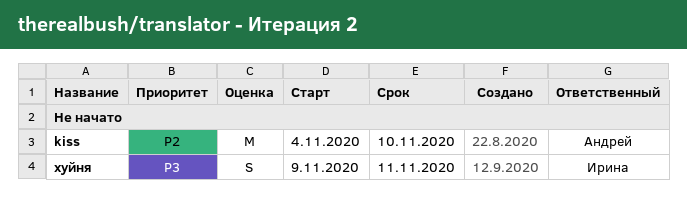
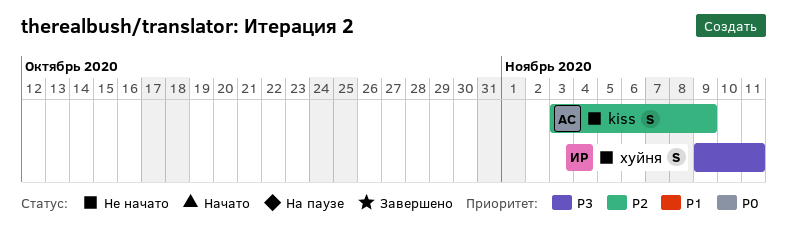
kiss, estimate: M -> S
kiss, start: Nov 4 -> Nov 3
kiss, due: Nov 10 -> Nov 9

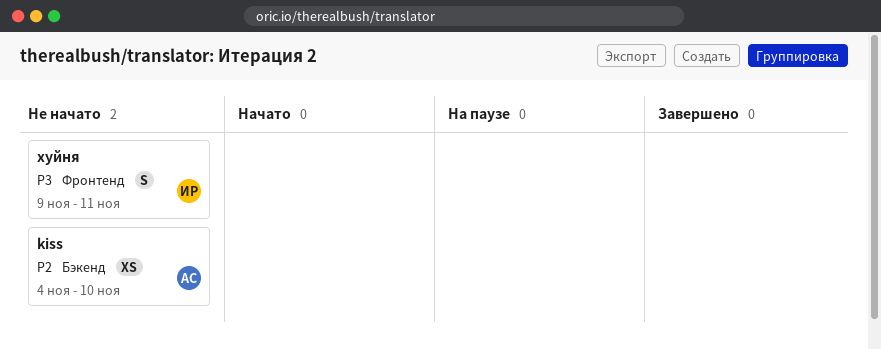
kiss, estimate: S -> XS
kiss, start: Nov 3 -> Nov 4
kiss, due: Nov 9 -> Nov 10

